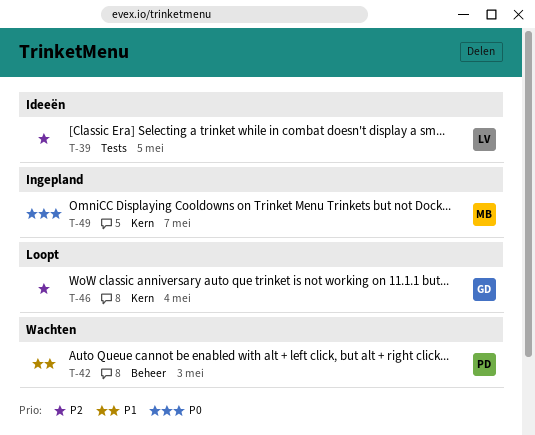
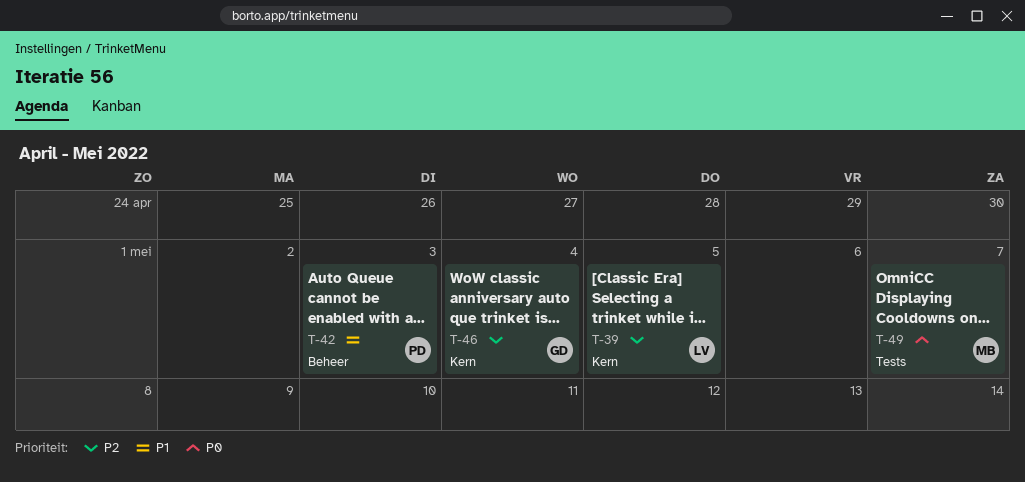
T-39, label: Tests -> Kern
T-49, label: Kern -> Tests

